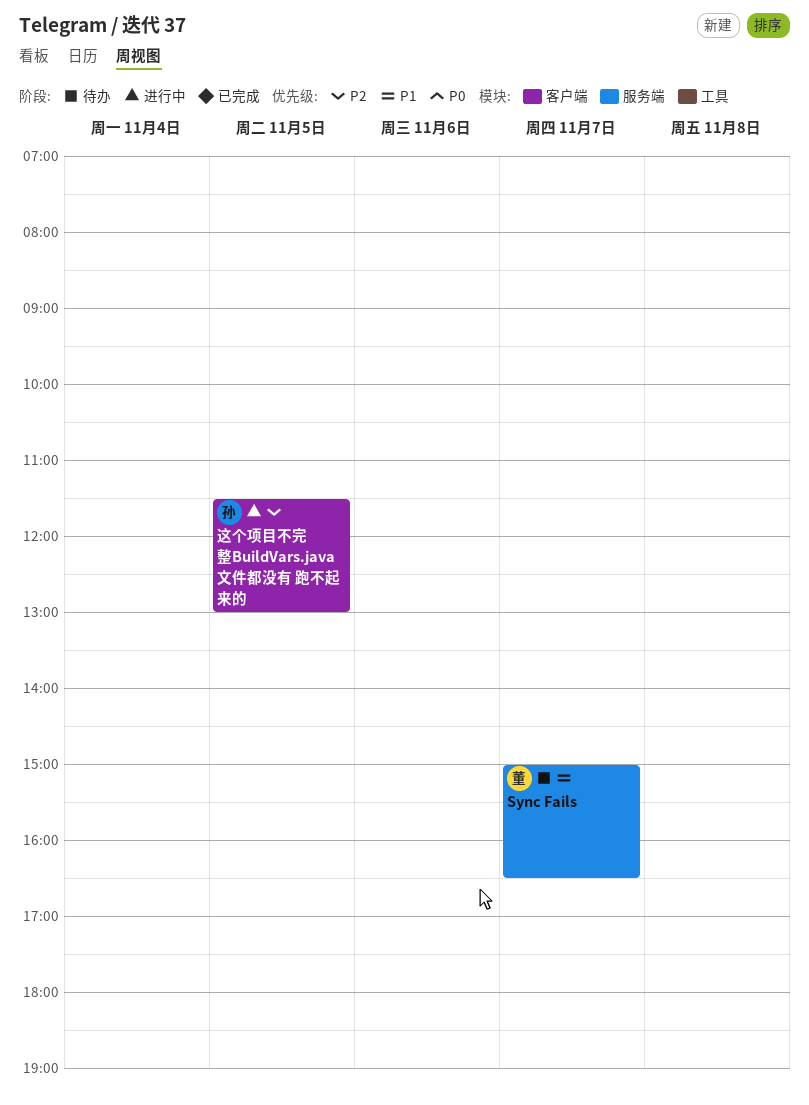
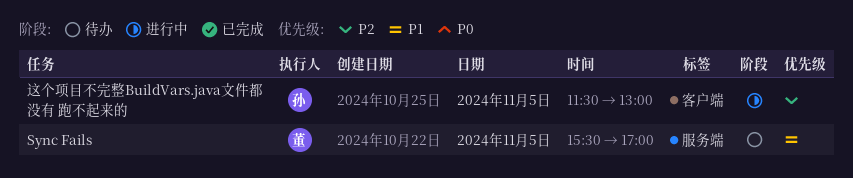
Sync Fails, day: Nov 7 -> Nov 5
Sync Fails, begins: 15:00 -> 15:30
Sync Fails, ends: 16:30 -> 17:00

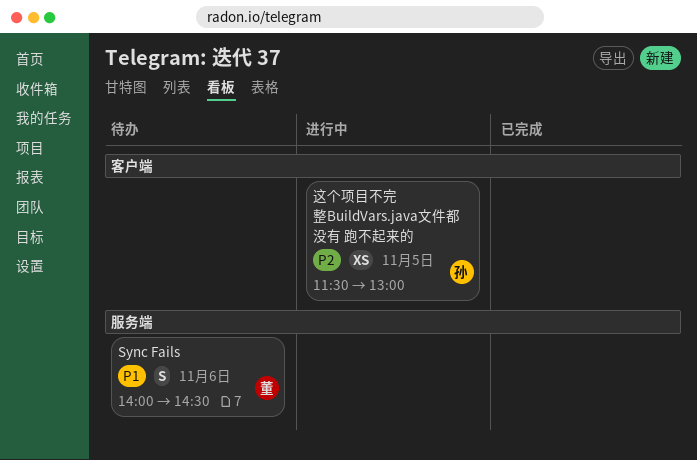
Sync Fails, day: Nov 5 -> Nov 6
Sync Fails, begins: 15:30 -> 14:00
Sync Fails, ends: 17:00 -> 14:30

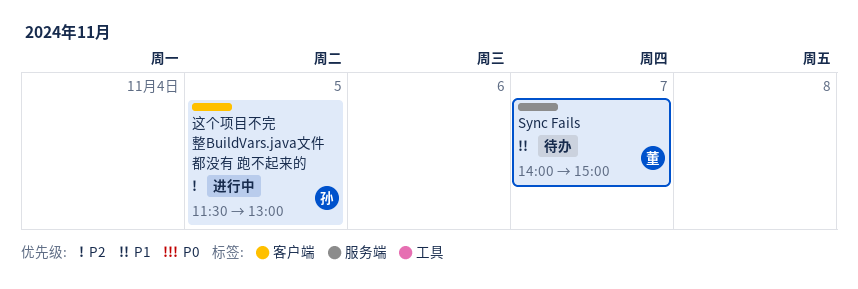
Sync Fails, day: Nov 6 -> Nov 7
Sync Fails, ends: 14:30 -> 15:00

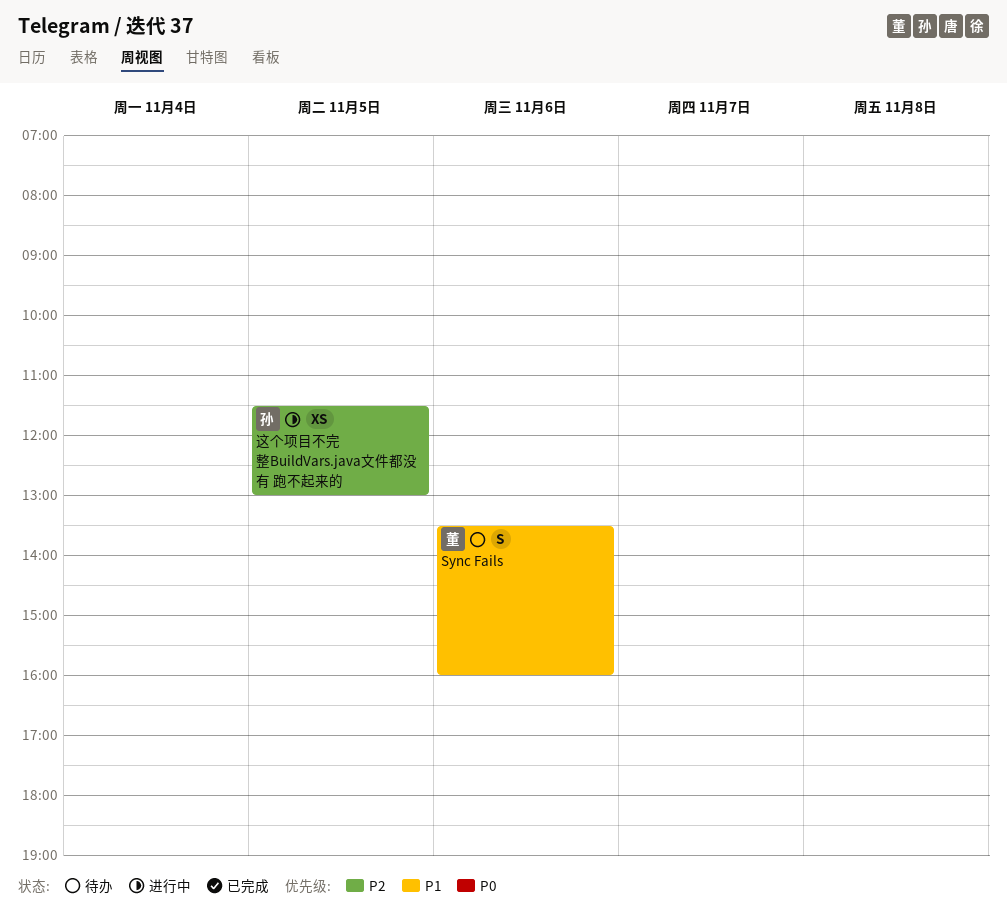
Sync Fails, day: Nov 7 -> Nov 6
Sync Fails, begins: 14:00 -> 13:30
Sync Fails, ends: 15:00 -> 16:00

